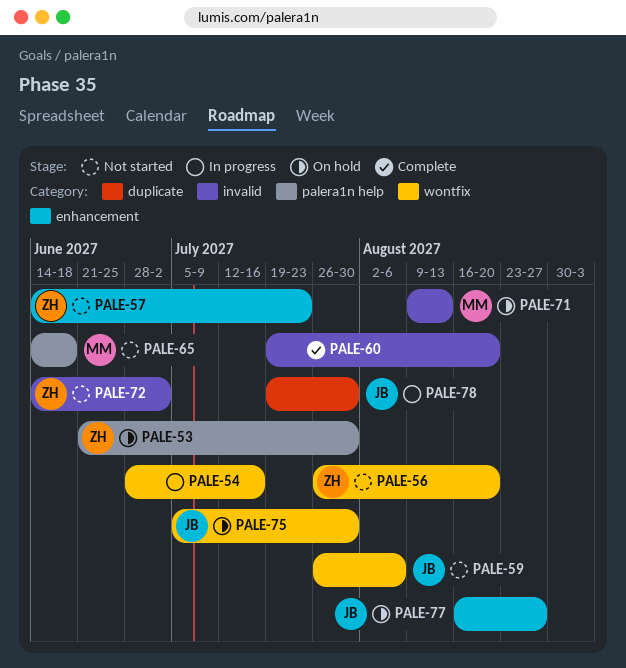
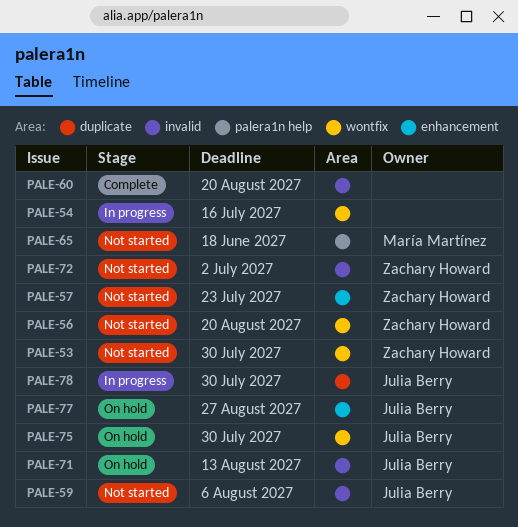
PALE-53, status: On hold -> Not started
PALE-53, label: palera1n help -> wontfix
PALE-59, label: wontfix -> invalid
PALE-71, owner: María Martínez -> Julia Berry

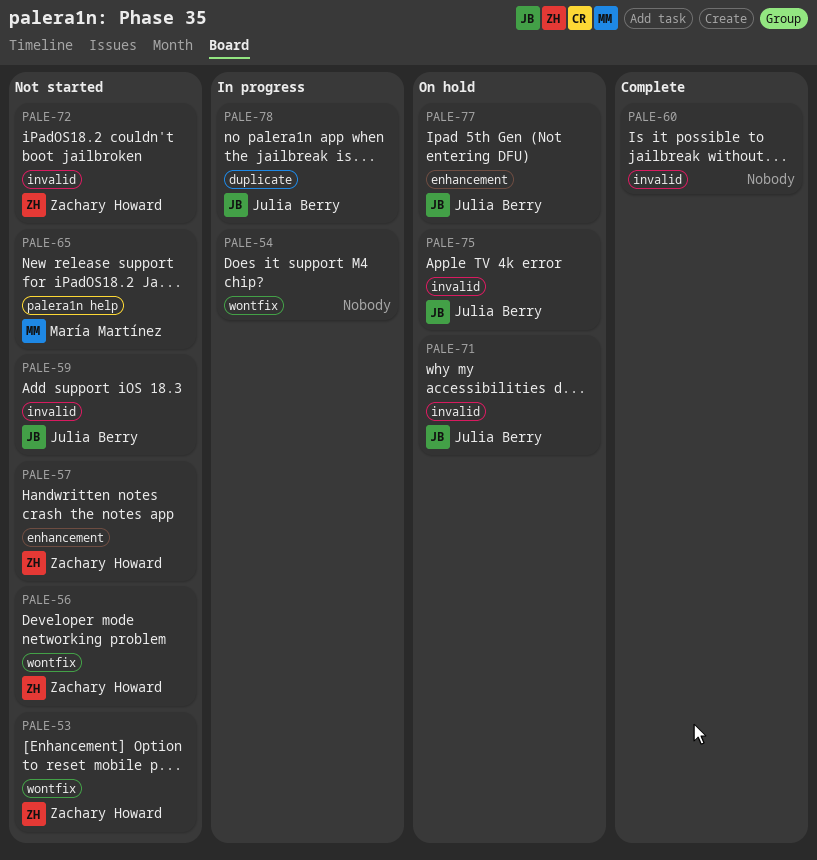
PALE-75, label: wontfix -> invalid

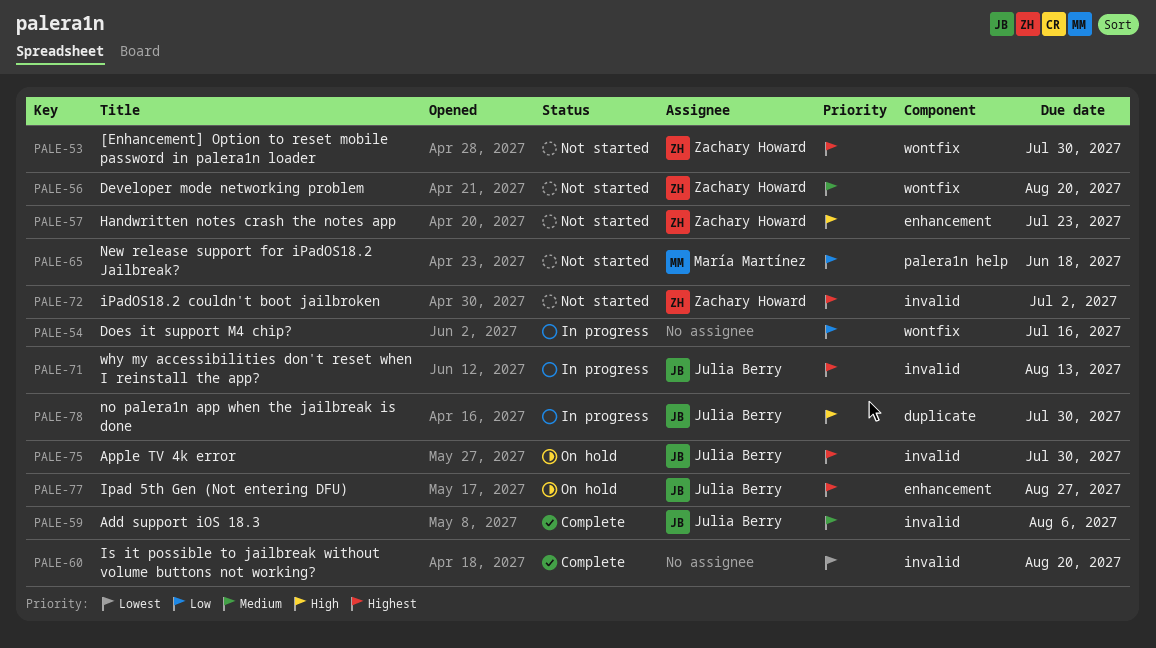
PALE-59, status: Not started -> Complete
PALE-71, status: On hold -> In progress

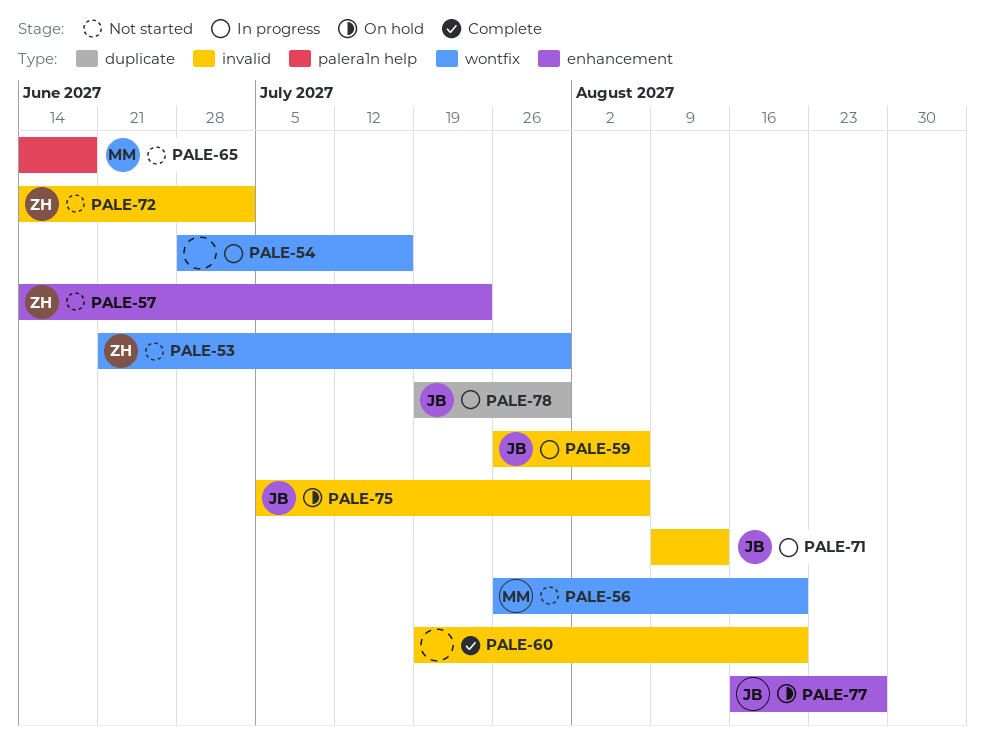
PALE-56, owner: Zachary Howard -> María Martínez
PALE-59, status: Complete -> In progress
PALE-75, due: Jul 30 -> Aug 6

